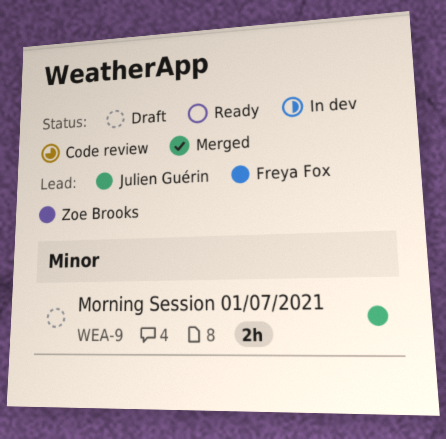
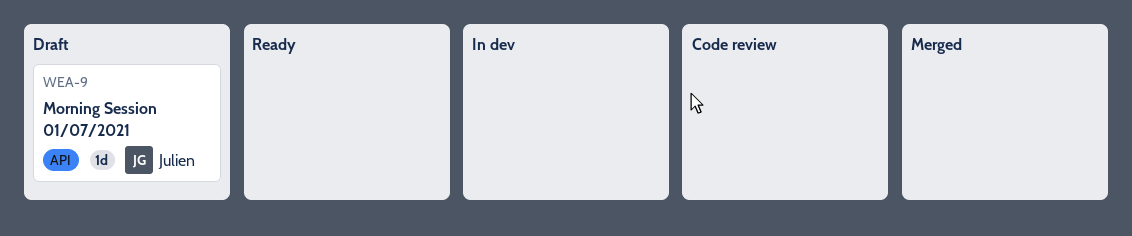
WEA-9, estimate: 2h -> 1d

